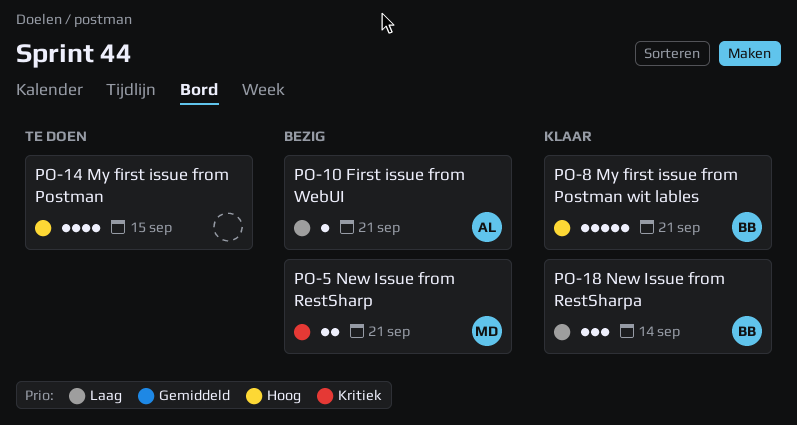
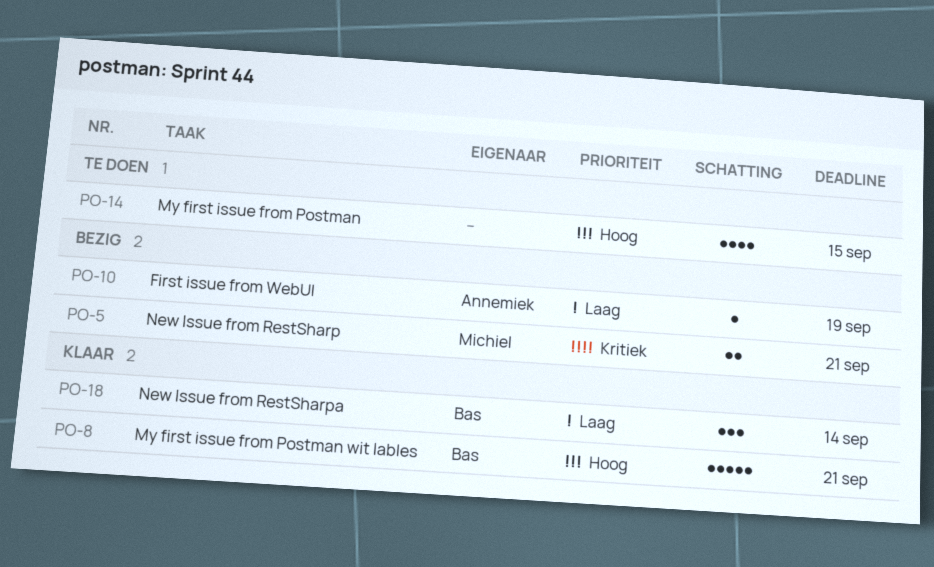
PO-10, due: Sep 21 -> Sep 19

